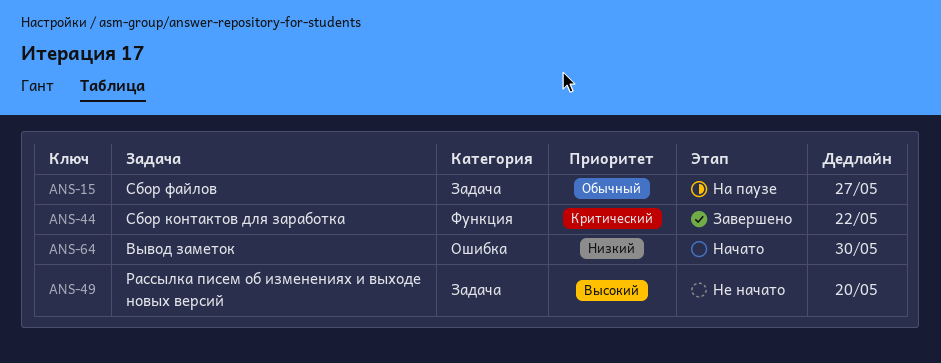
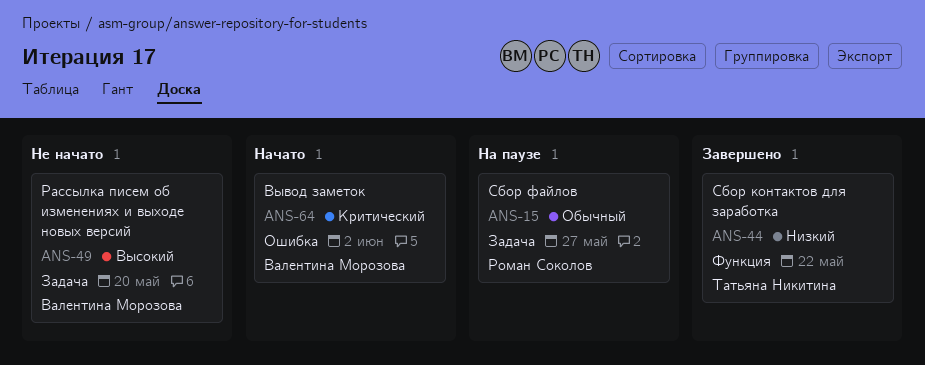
ANS-44, priority: Критический -> Низкий
ANS-64, priority: Низкий -> Критический
ANS-64, due: May 30 -> Jun 2

